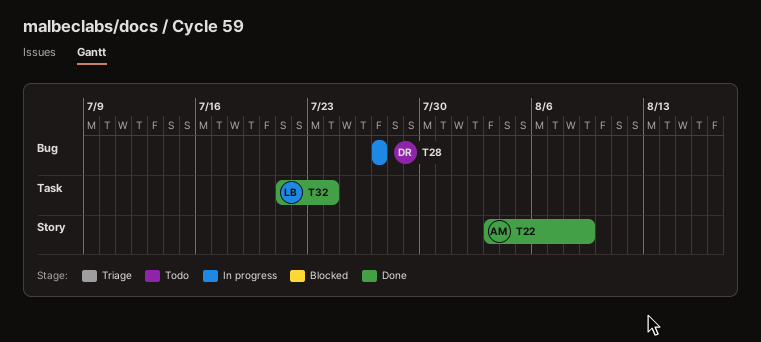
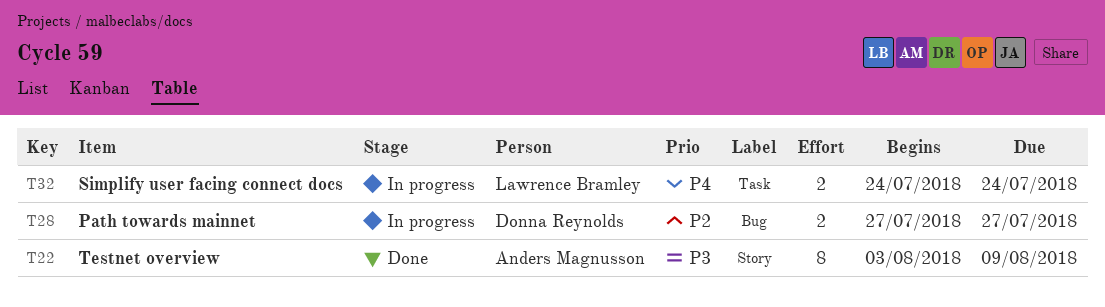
T32, status: Done -> In progress
T32, start: Jul 21 -> Jul 24

